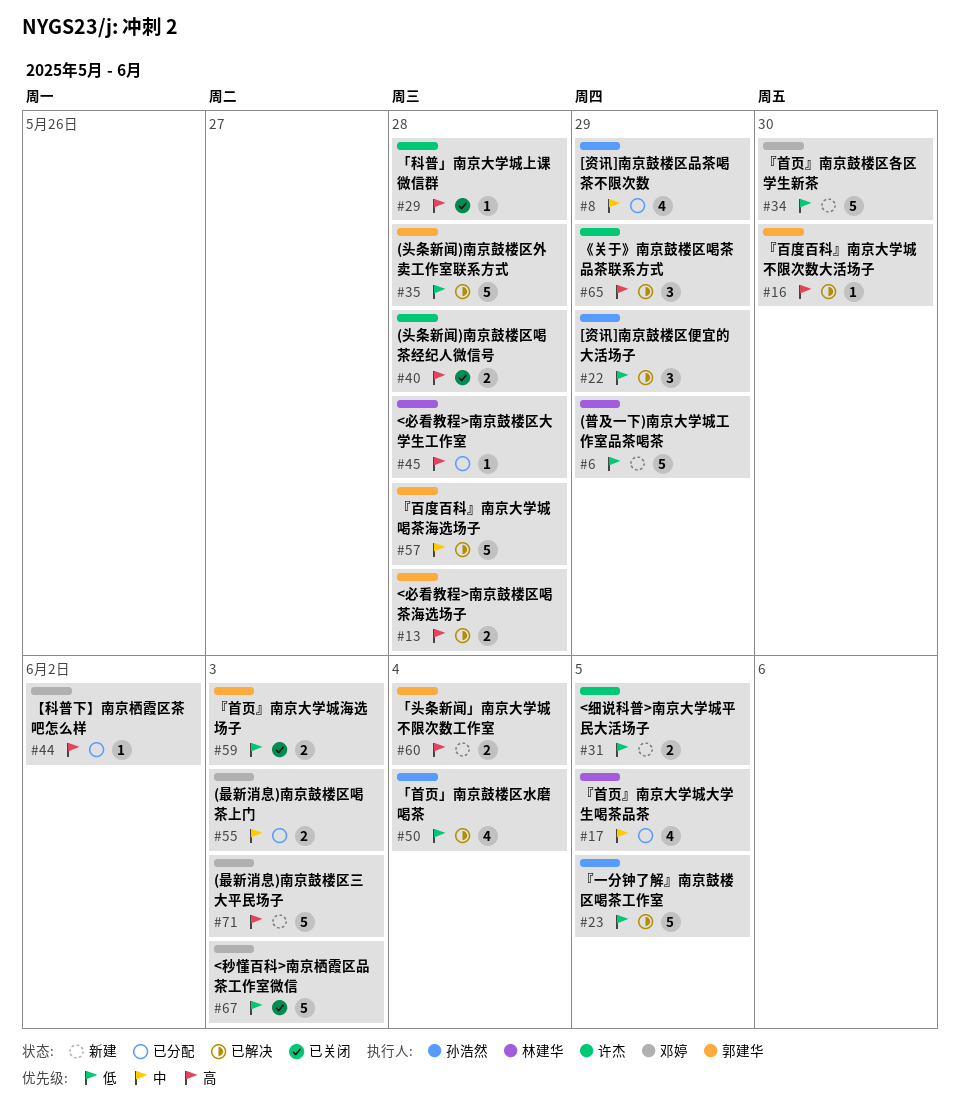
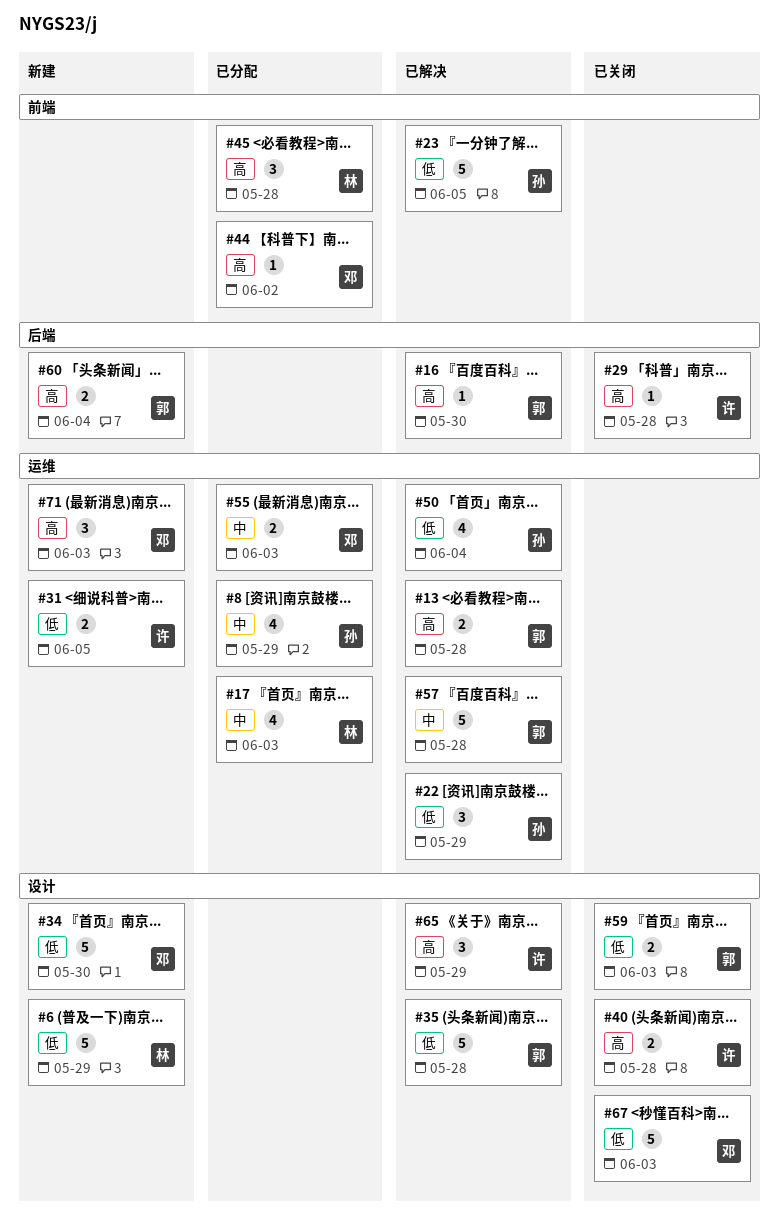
#17, due: Jun 5 -> Jun 3
#45, estimate: 1 -> 3
#71, estimate: 5 -> 3

